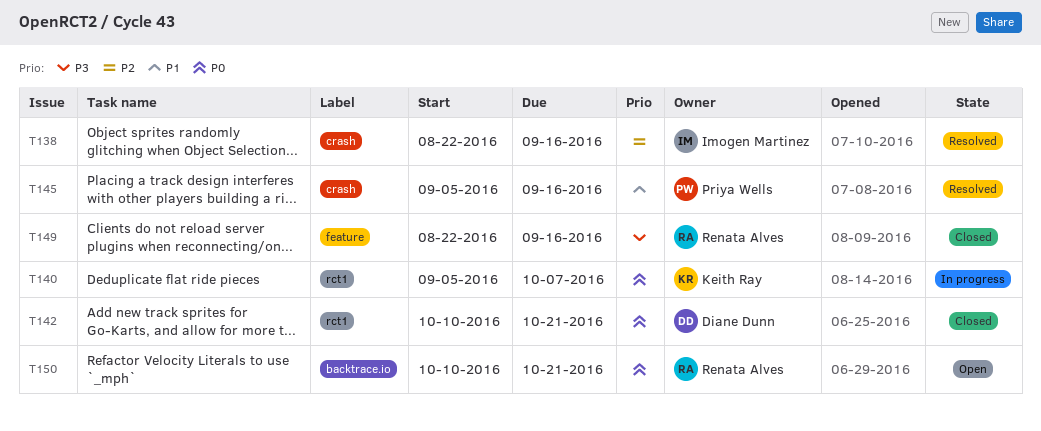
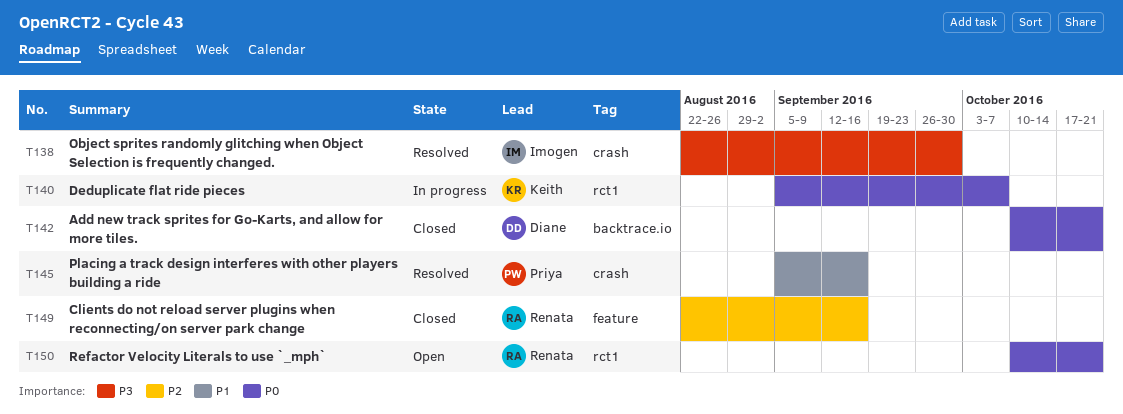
T138, priority: P2 -> P3
T138, due: Sep 16 -> Sep 30
T142, label: rct1 -> backtrace.io
T149, priority: P3 -> P2
T150, label: backtrace.io -> rct1

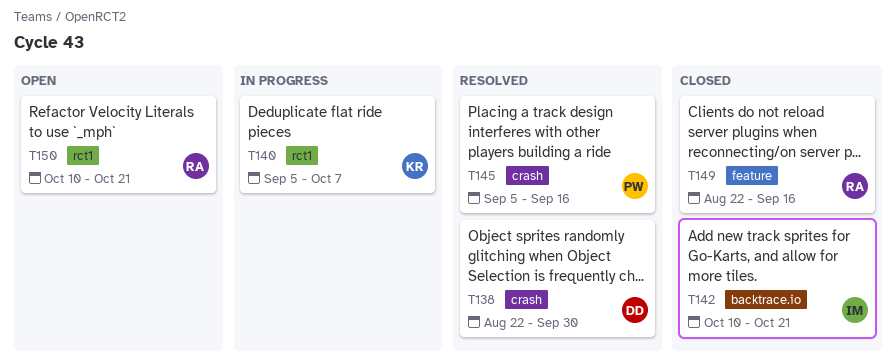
T138, owner: Imogen -> Diane
T142, owner: Diane -> Imogen

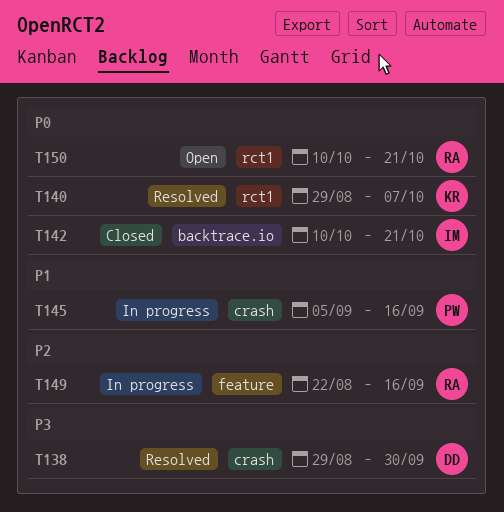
T138, start: Aug 22 -> Aug 29
T140, status: In progress -> Resolved
T140, start: Sep 5 -> Aug 29
T145, status: Resolved -> In progress
T149, status: Closed -> In progress

